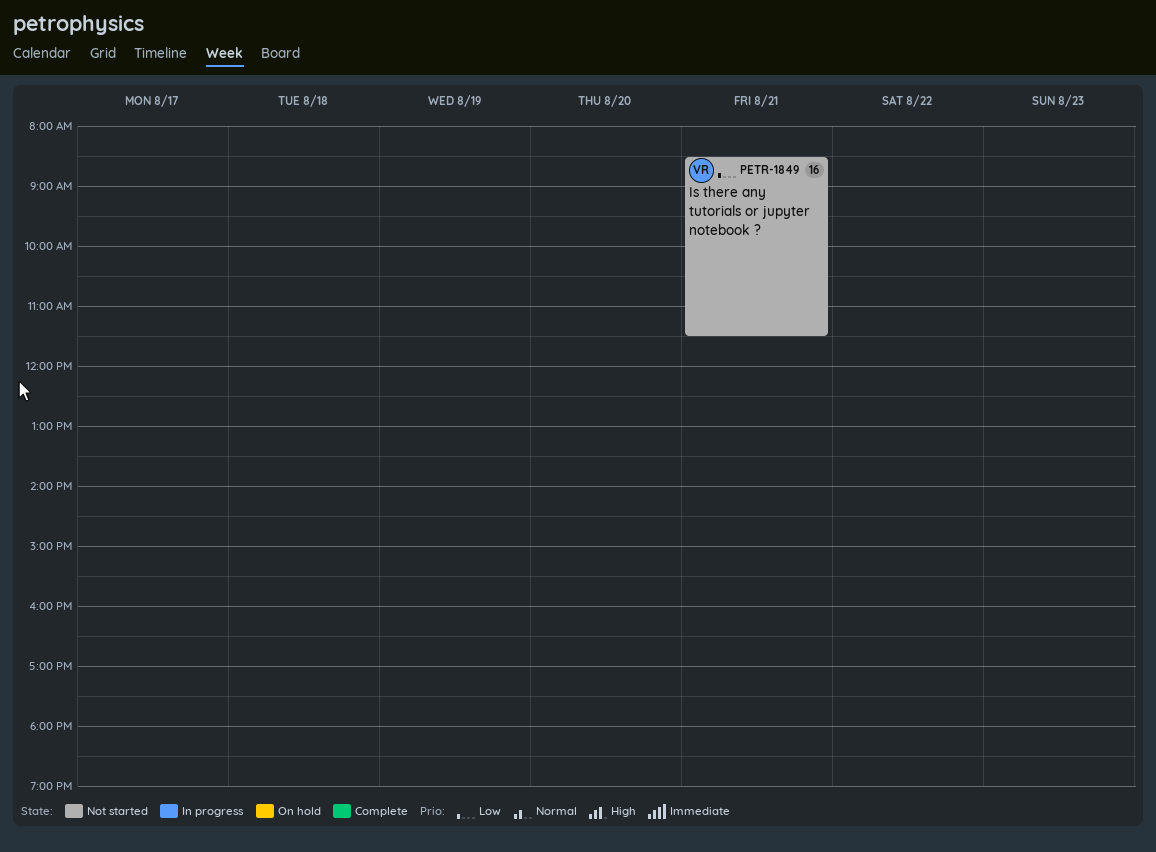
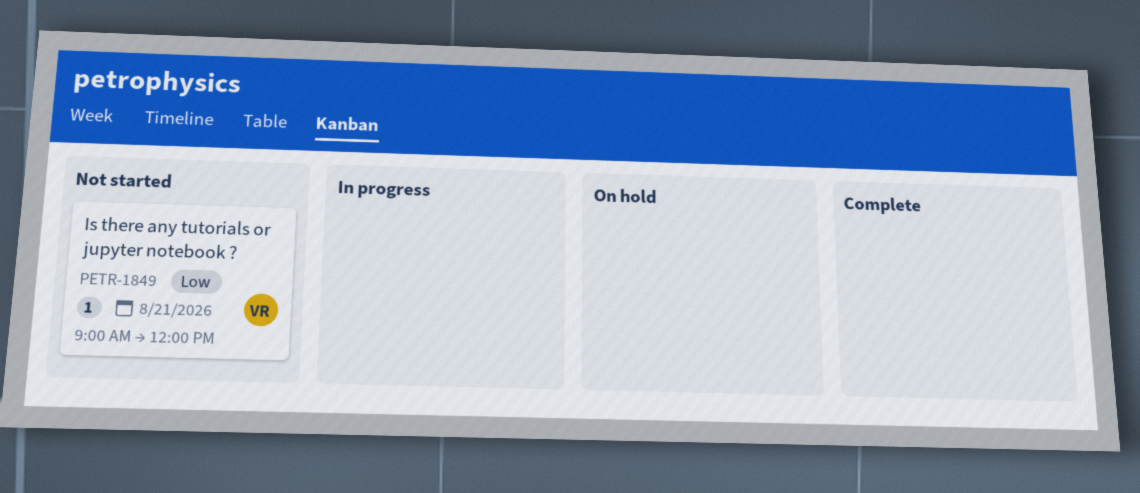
PETR-1849, estimate: 16 -> 1
PETR-1849, begins: 08:30 -> 09:00
PETR-1849, ends: 11:30 -> 12:00

